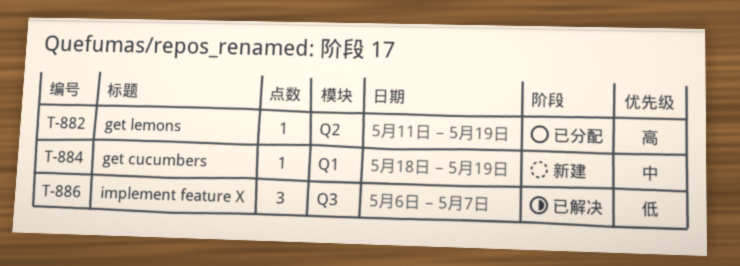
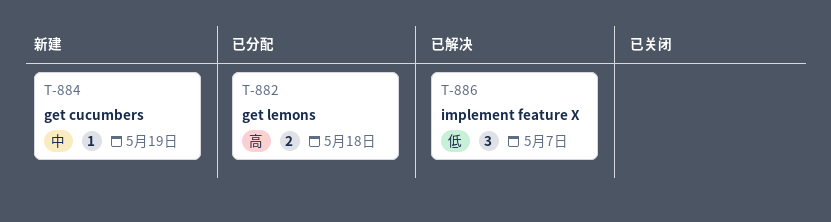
T-882, estimate: 1 -> 2
T-882, due: May 19 -> May 18

